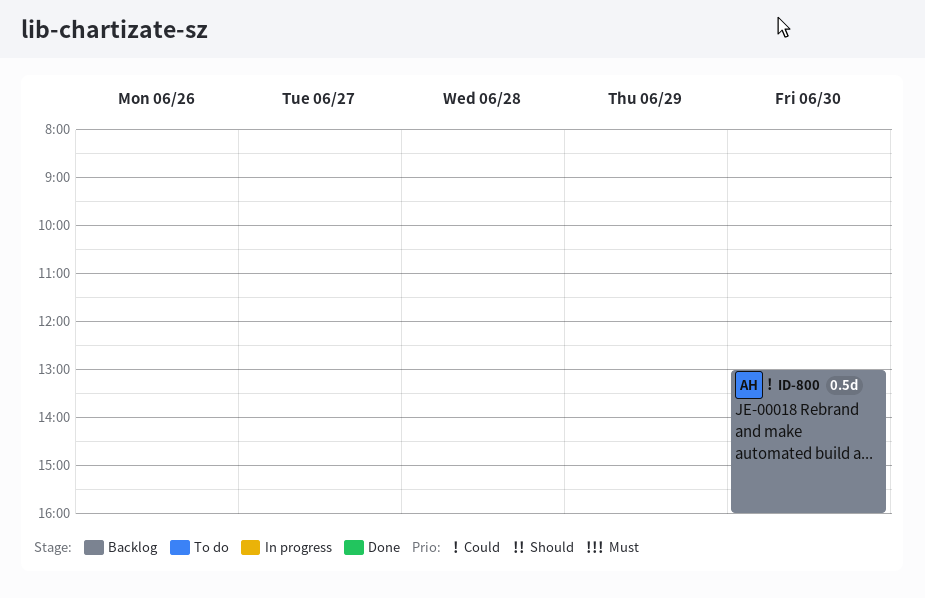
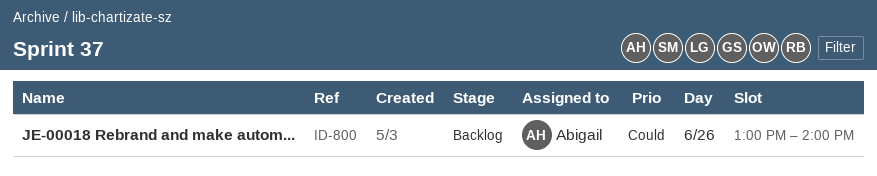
ID-800, day: Jun 30 -> Jun 26
ID-800, ends: 16:00 -> 14:00

